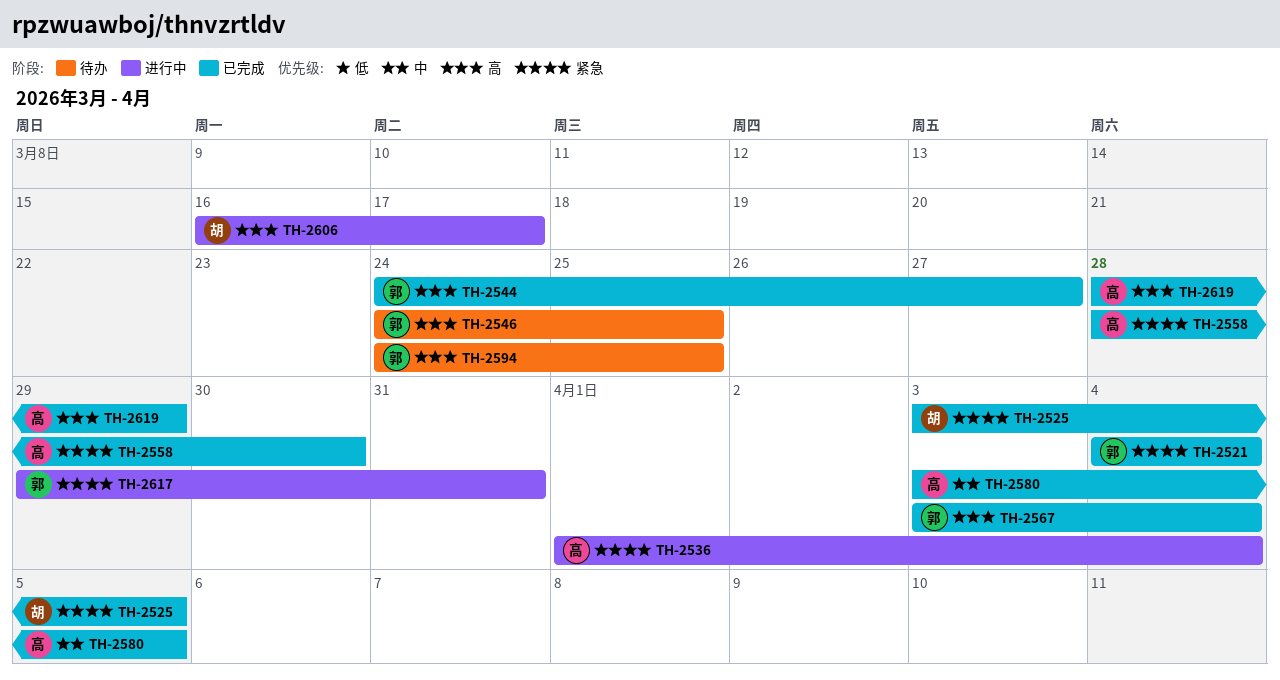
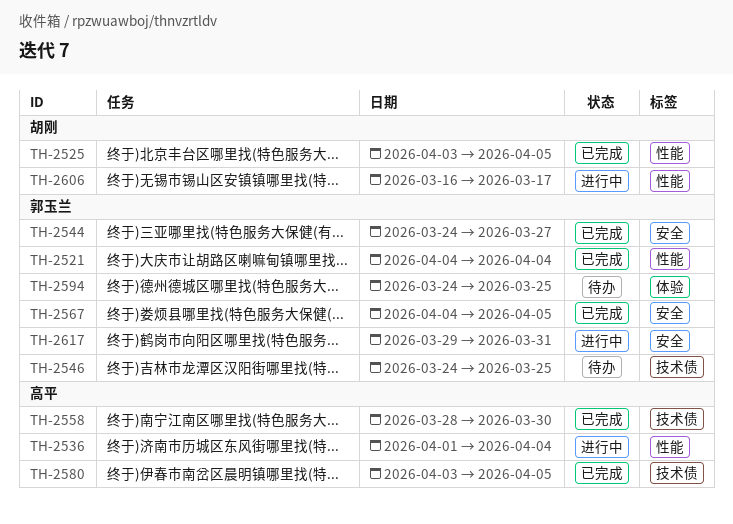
TH-2567, start: Apr 3 -> Apr 4
TH-2567, due: Apr 4 -> Apr 5
TH-2619: present -> none

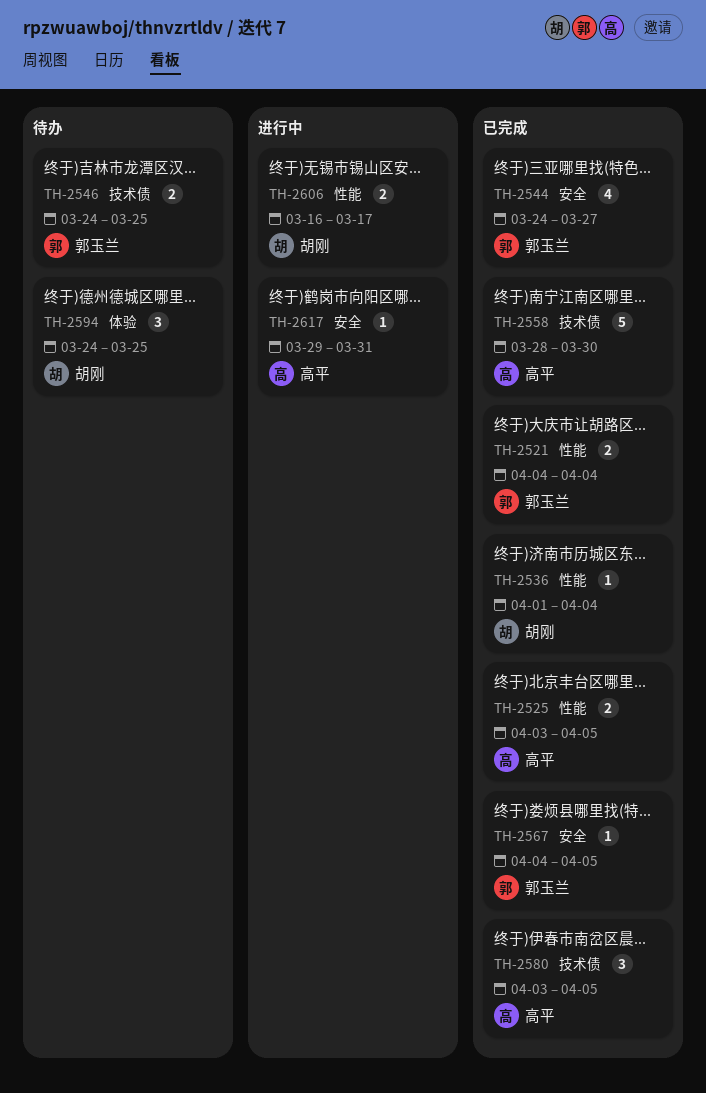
TH-2525, owner: 胡刚 -> 高平
TH-2536, status: 进行中 -> 已完成
TH-2536, owner: 高平 -> 胡刚
TH-2594, owner: 郭玉兰 -> 胡刚
TH-2617, owner: 郭玉兰 -> 高平

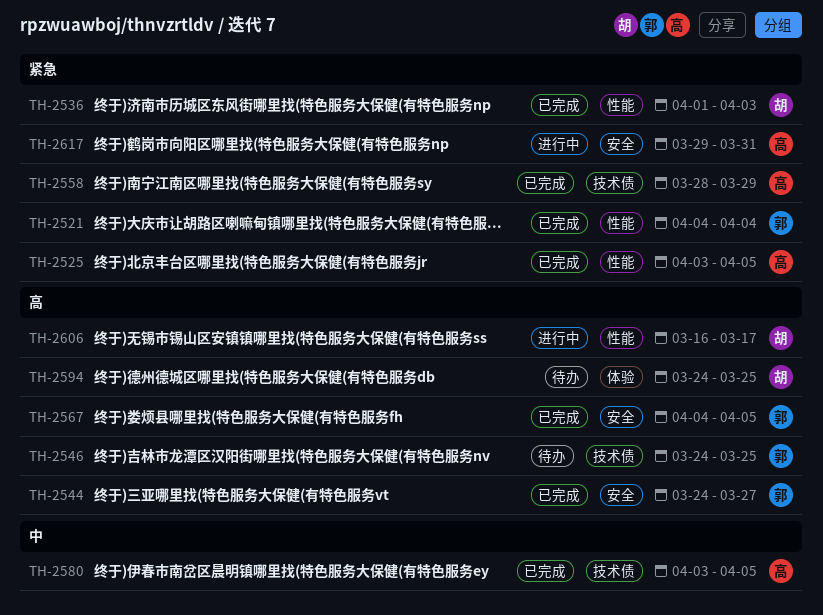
TH-2536, due: Apr 4 -> Apr 3
TH-2558, due: Mar 30 -> Mar 29

